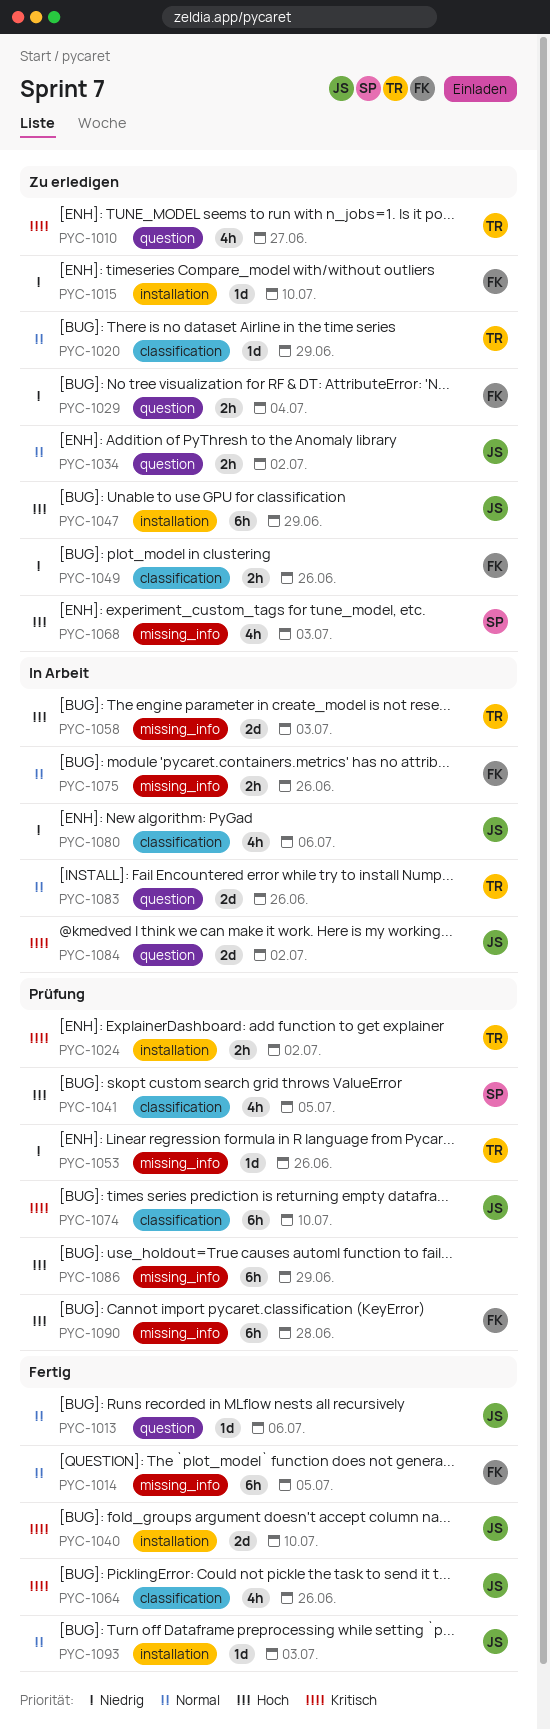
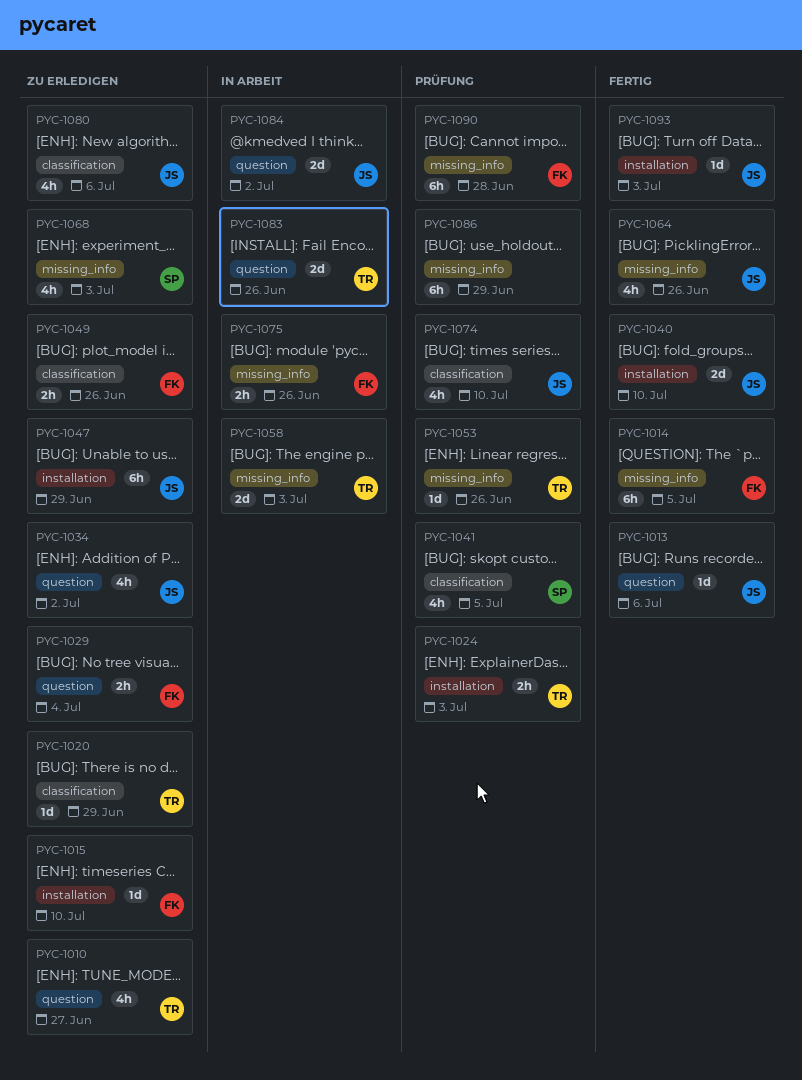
PYC-1024, due: Jul 2 -> Jul 3
PYC-1034, estimate: 2h -> 4h
PYC-1064, label: classification -> missing_info
PYC-1074, estimate: 6h -> 4h
PYC-1080, status: In Arbeit -> Zu erledigen

